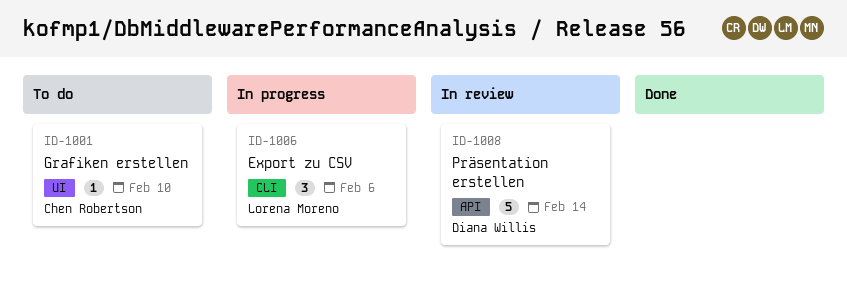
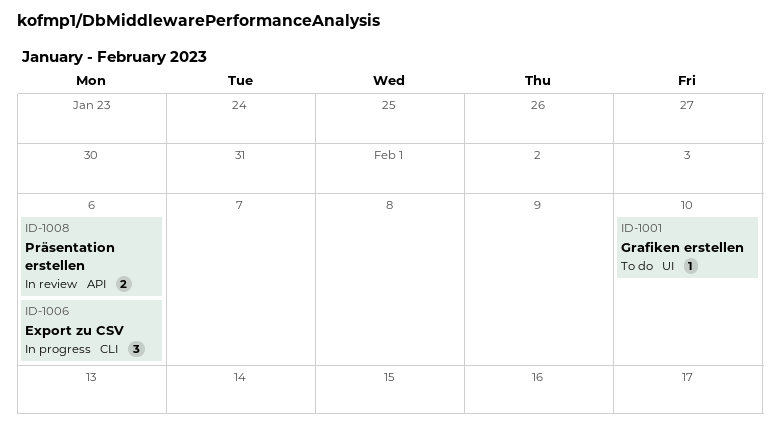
ID-1008, estimate: 5 -> 2
ID-1008, due: Feb 14 -> Feb 6

